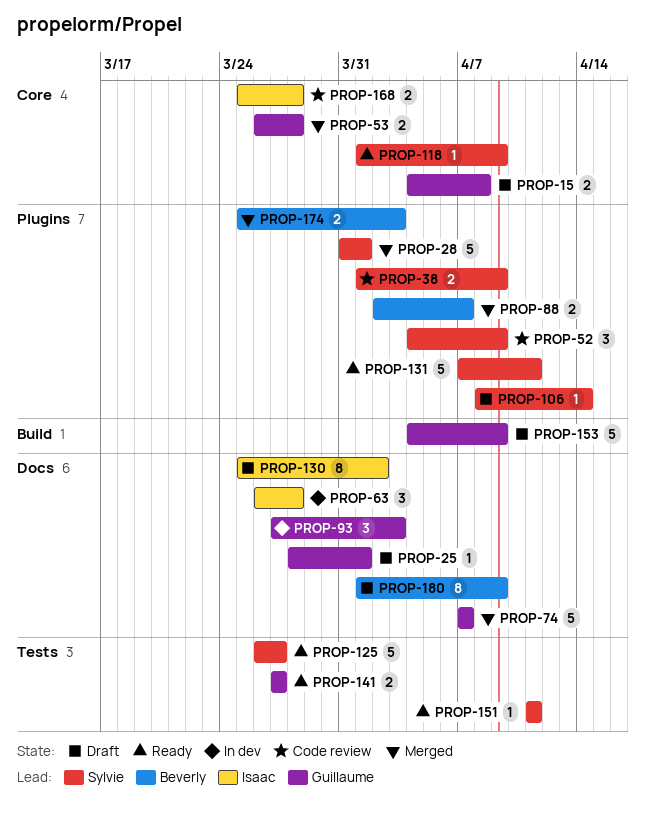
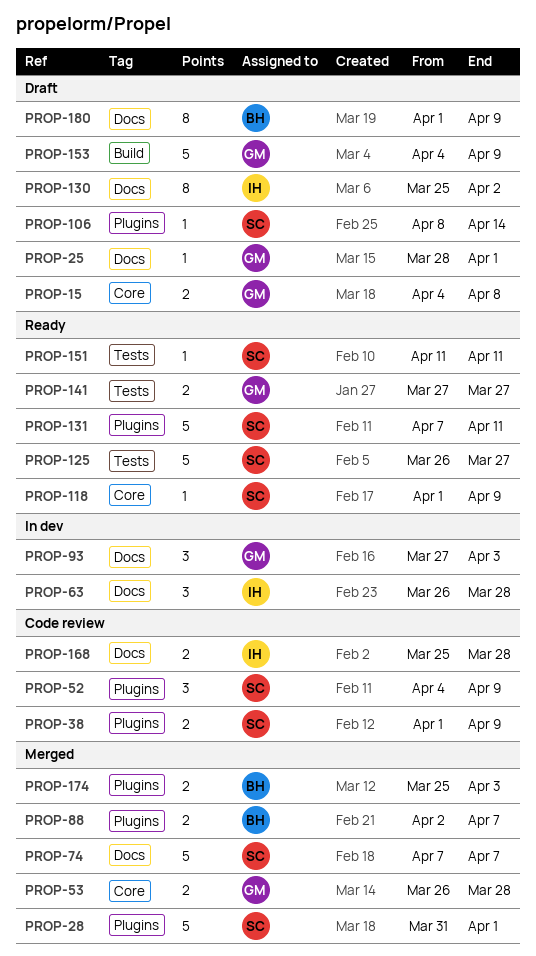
PROP-74, owner: Guillaume -> Sylvie
PROP-168, label: Core -> Docs

